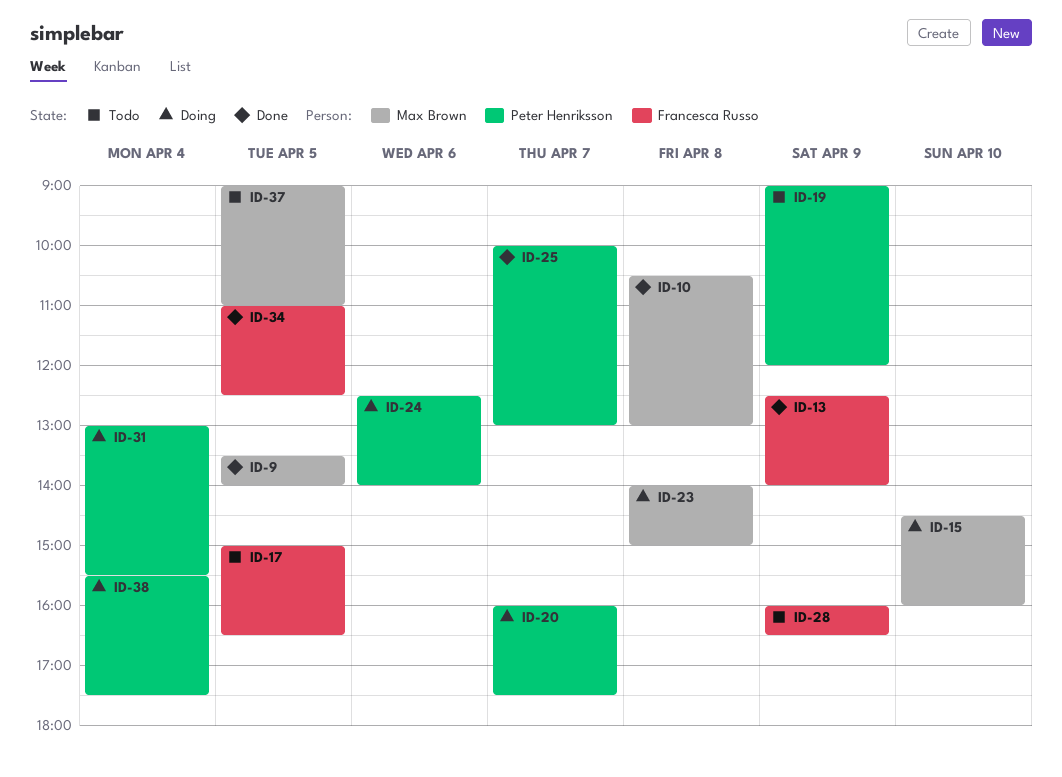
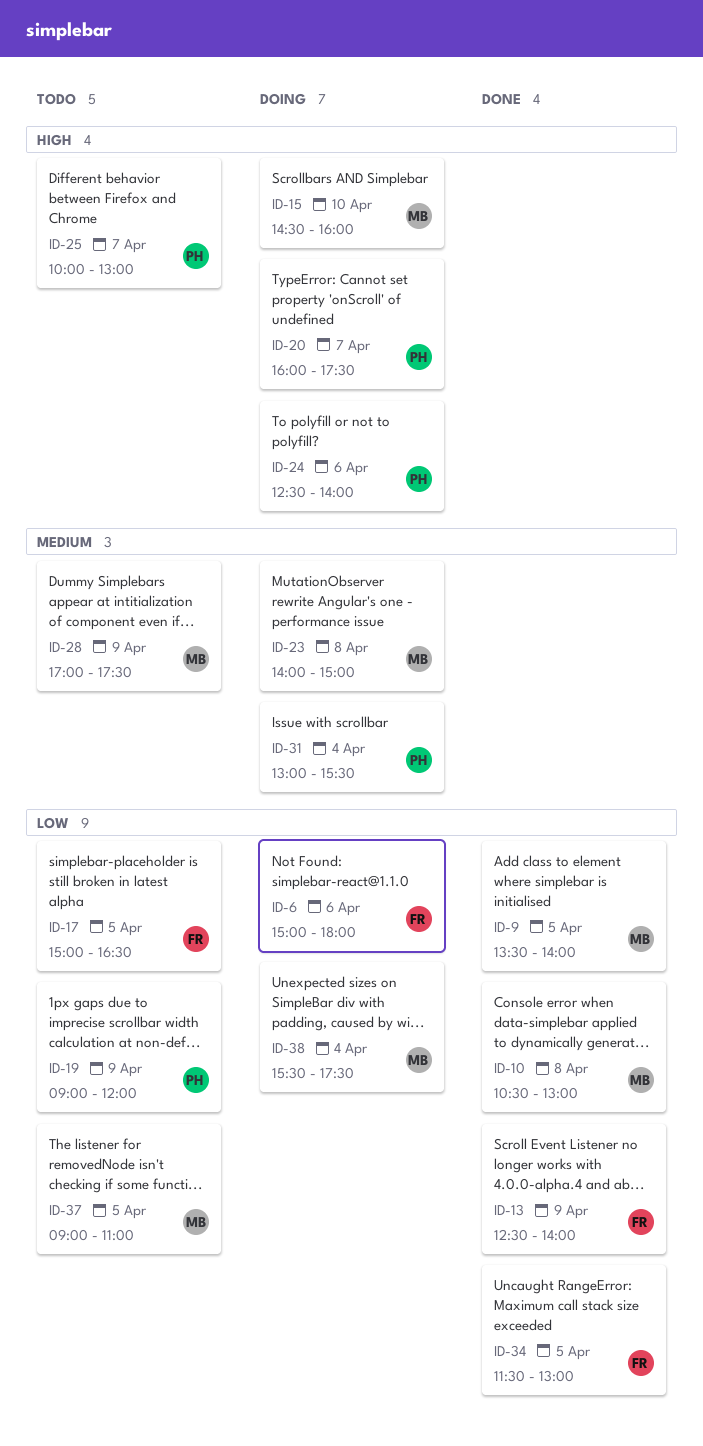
ID-6: none -> present
ID-25, status: Done -> Todo
ID-28, owner: Francesca Russo -> Max Brown
ID-28, begins: 16:00 -> 17:00
ID-28, ends: 16:30 -> 17:30
ID-34, begins: 11:00 -> 11:30
ID-34, ends: 12:30 -> 13:00
ID-38, owner: Peter Henriksson -> Max Brown

